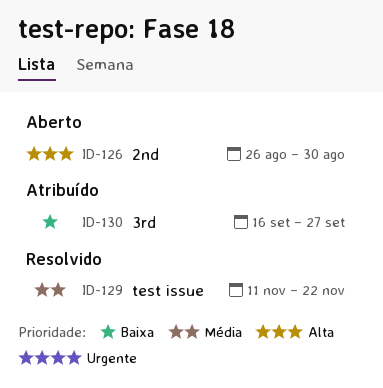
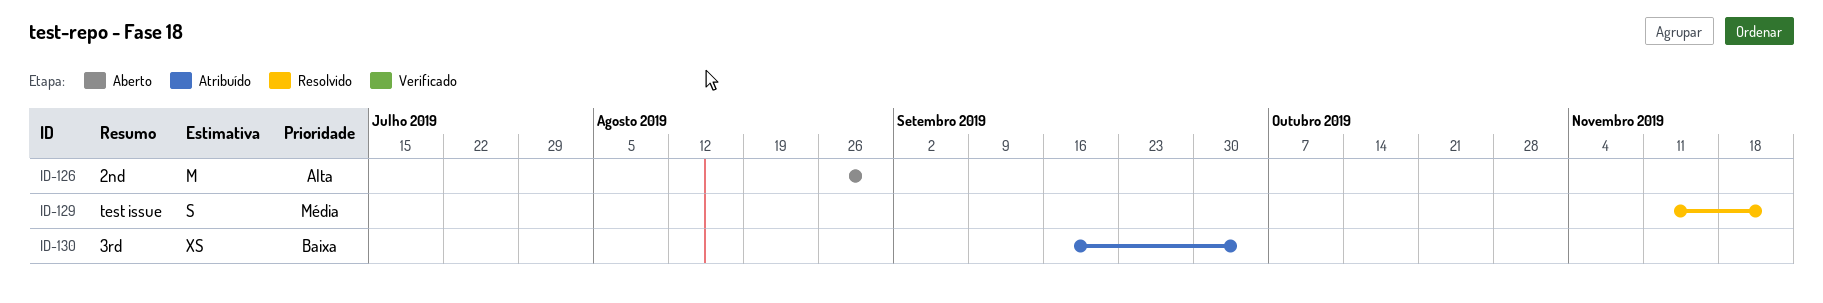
ID-130, due: Sep 27 -> Oct 4

